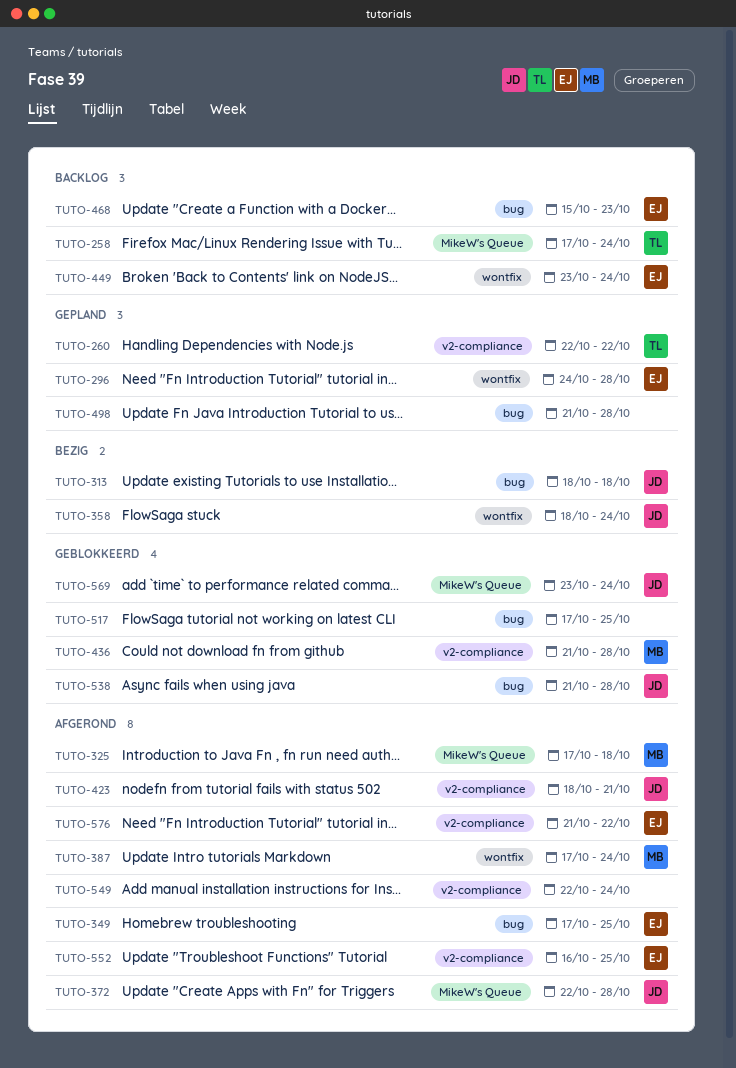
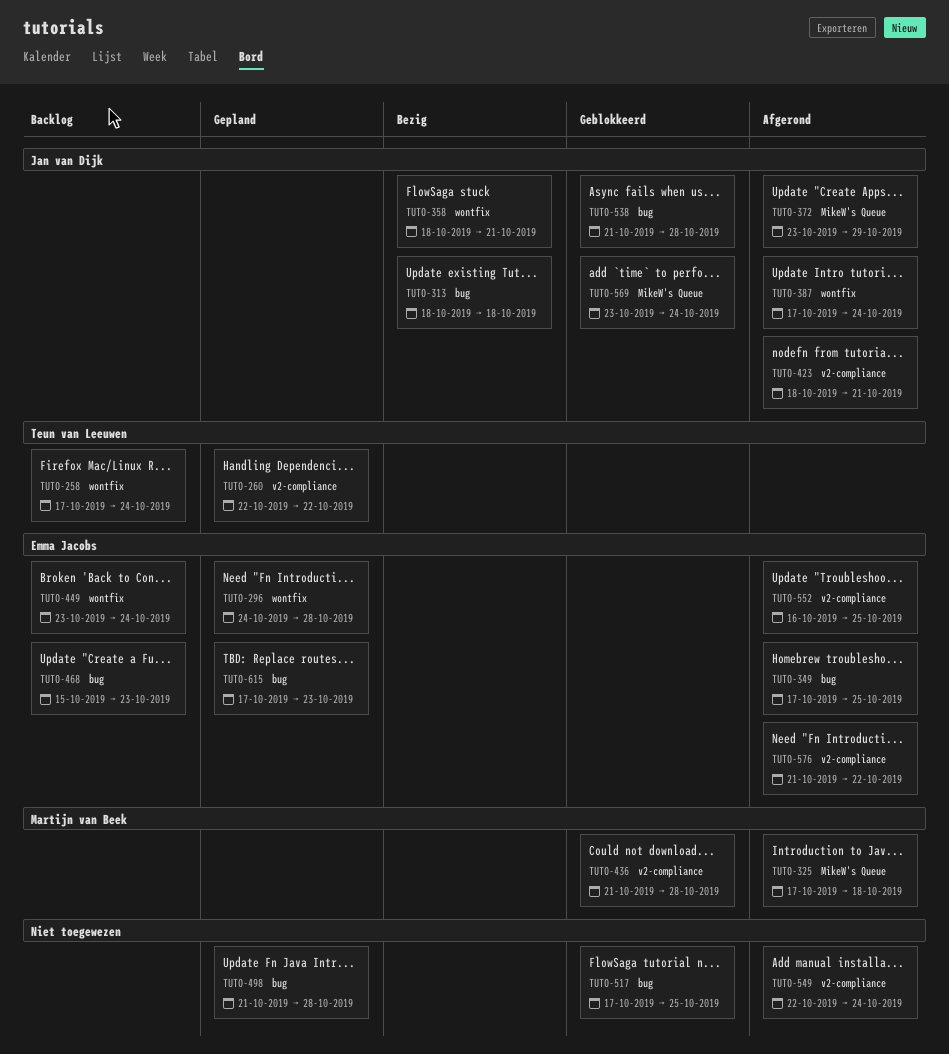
TUTO-258, label: MikeW's Queue -> wontfix
TUTO-358, due: Oct 24 -> Oct 21
TUTO-372, start: Oct 22 -> Oct 23
TUTO-372, due: Oct 28 -> Oct 29
TUTO-387, owner: Martijn van Beek -> Jan van Dijk
TUTO-615: none -> present

